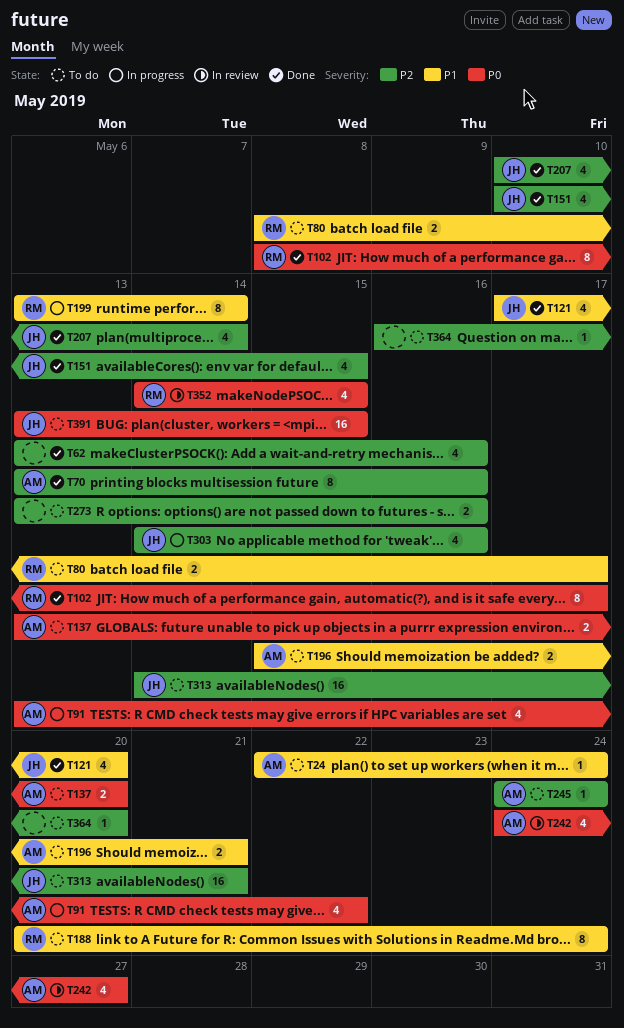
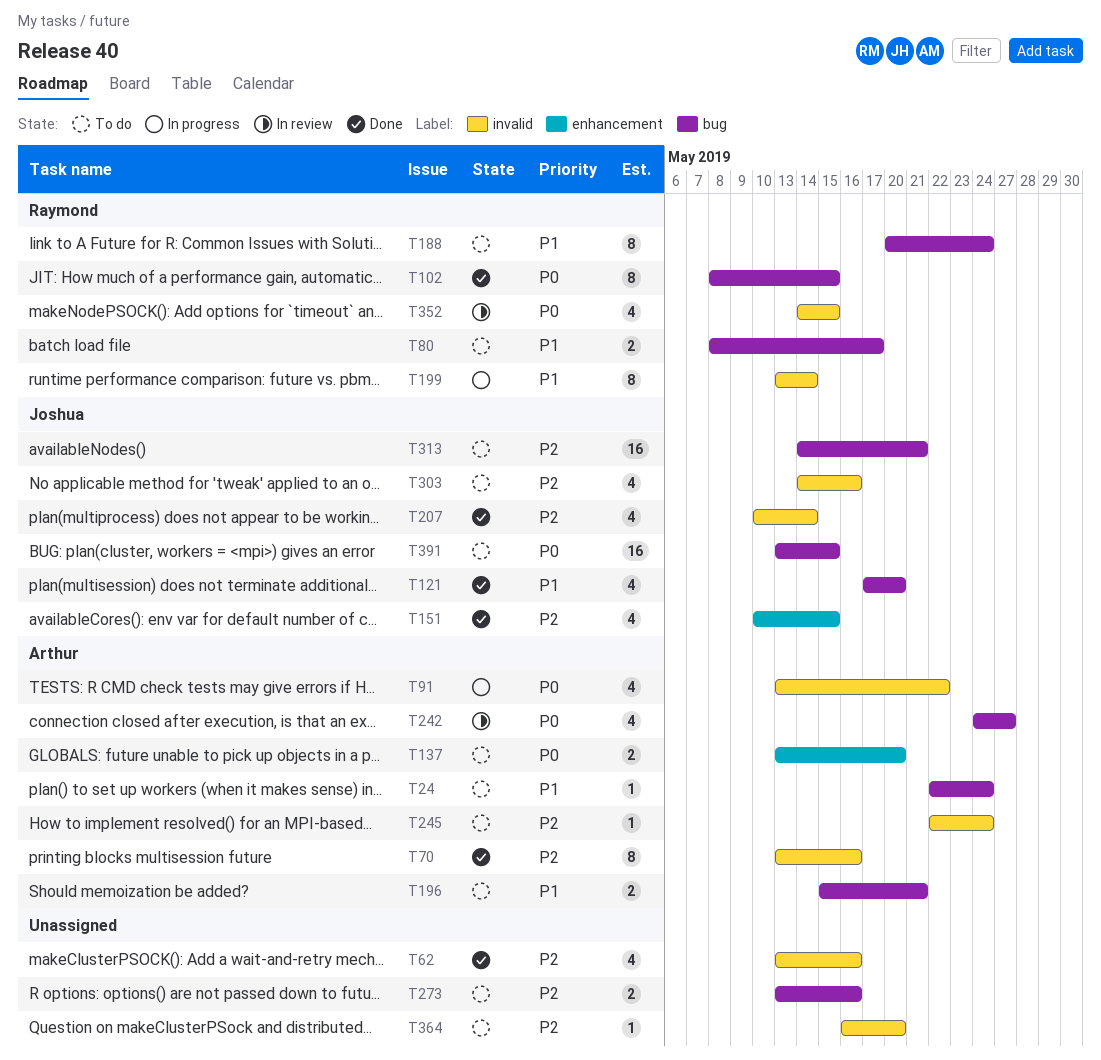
T102, due: May 17 -> May 15
T245, start: May 24 -> May 22
T303, status: In progress -> To do

